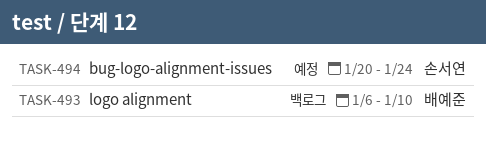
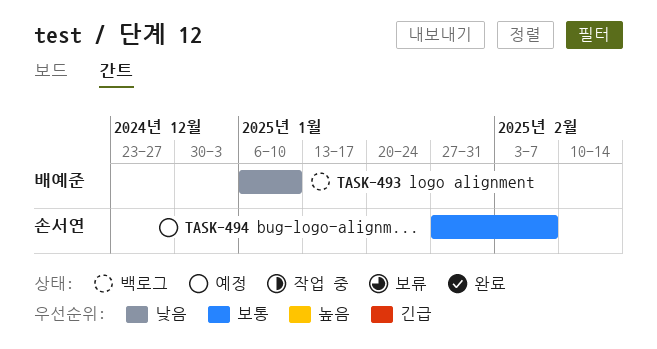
TASK-494, start: Jan 20 -> Jan 27
TASK-494, due: Jan 24 -> Feb 7

